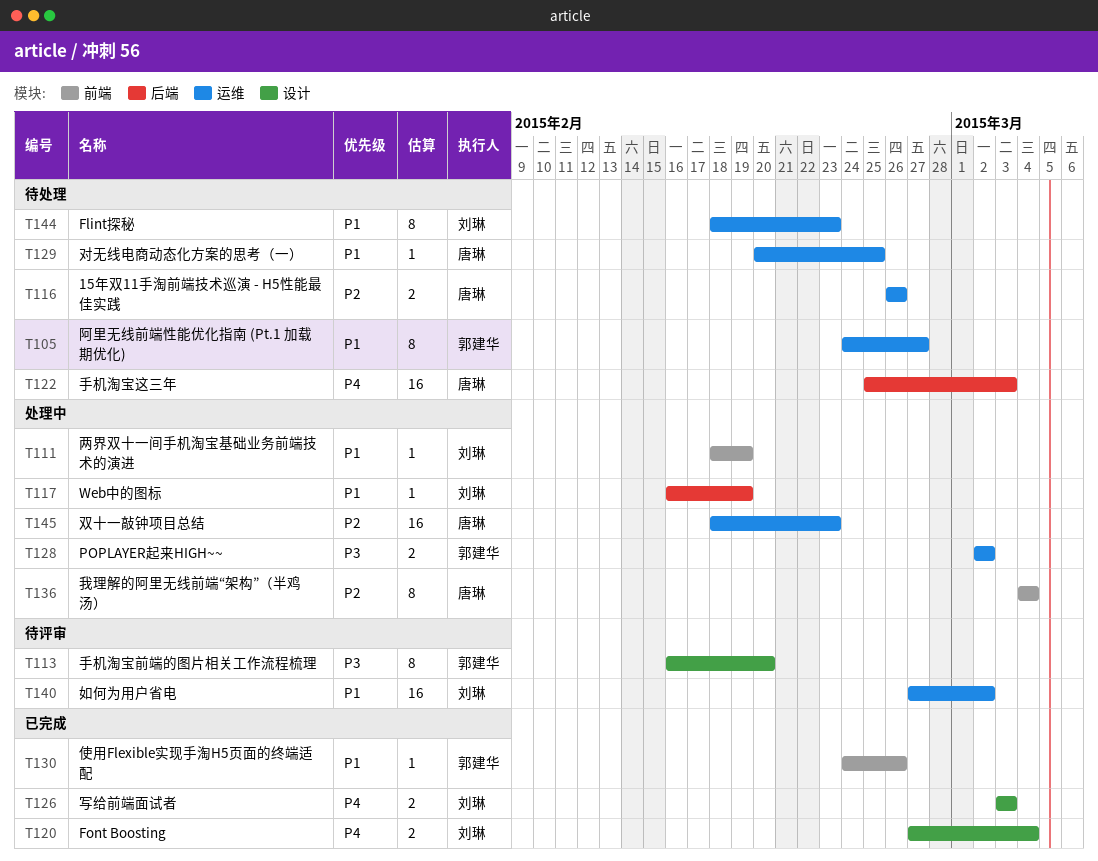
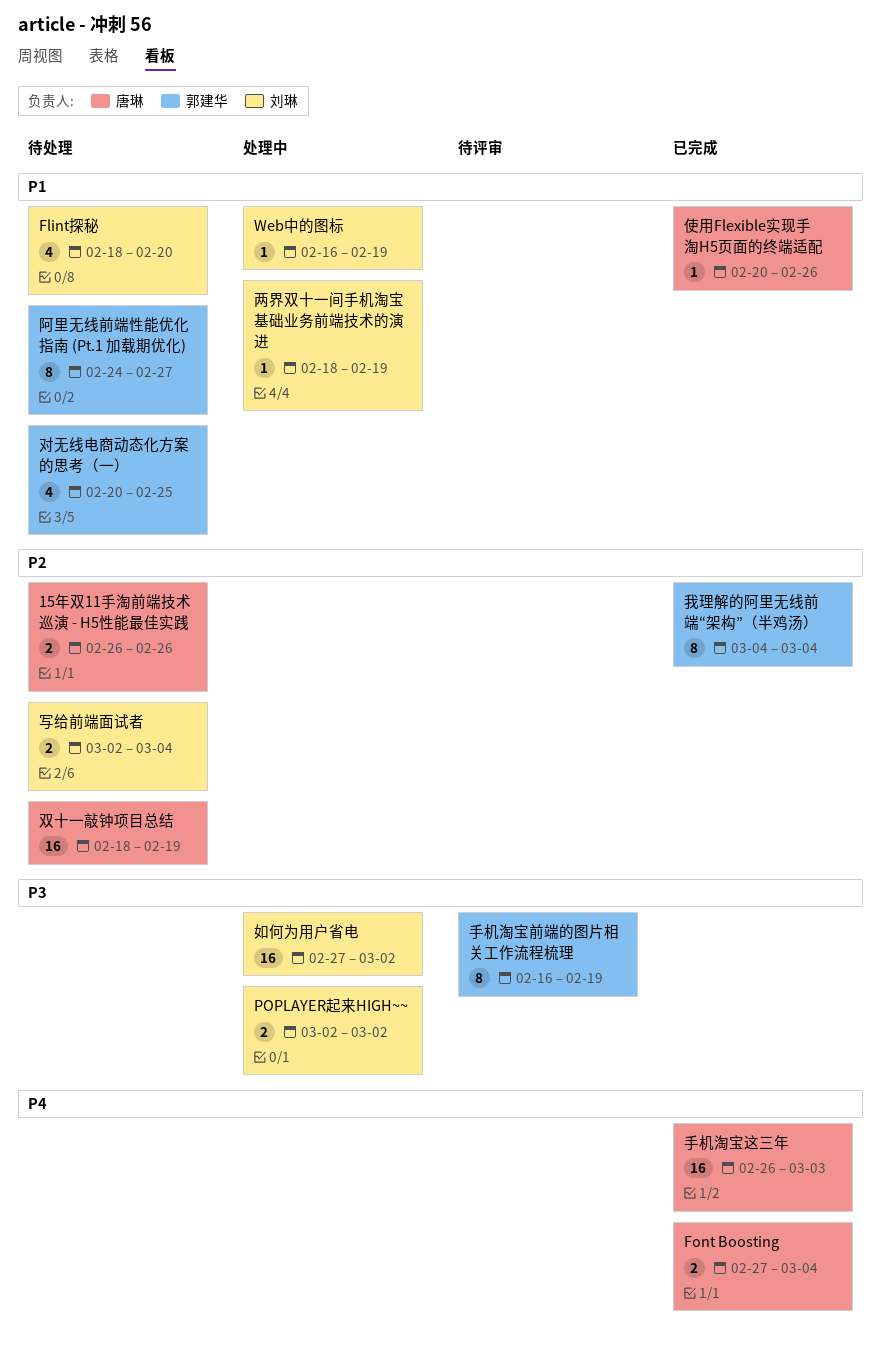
Flint探秘, estimate: 8 -> 4
Flint探秘, due: Feb 23 -> Feb 20
Font Boosting, owner: 刘琳 -> 唐琳
POPLAYER起来HIGH~~, owner: 郭建华 -> 刘琳
使用Flexible实现手淘H5页面的终端适配, owner: 郭建华 -> 唐琳
使用Flexible实现手淘H5页面的终端适配, start: Feb 24 -> Feb 20
写给前端面试者, status: 已完成 -> 待处理
写给前端面试者, priority: P4 -> P2
写给前端面试者, start: Mar 3 -> Mar 2
写给前端面试者, due: Mar 3 -> Mar 4
双十一敲钟项目总结, status: 处理中 -> 待处理
双十一敲钟项目总结, due: Feb 23 -> Feb 19
如何为用户省电, status: 待评审 -> 处理中
如何为用户省电, priority: P1 -> P3
对无线电商动态化方案的思考（一）, owner: 唐琳 -> 郭建华
对无线电商动态化方案的思考（一）, estimate: 1 -> 4
我理解的阿里无线前端“架构”（半鸡汤）, status: 处理中 -> 已完成
我理解的阿里无线前端“架构”（半鸡汤）, owner: 唐琳 -> 郭建华
手机淘宝前端的图片相关工作流程梳理, due: Feb 20 -> Feb 19
手机淘宝这三年, status: 待处理 -> 已完成
手机淘宝这三年, start: Feb 25 -> Feb 26

